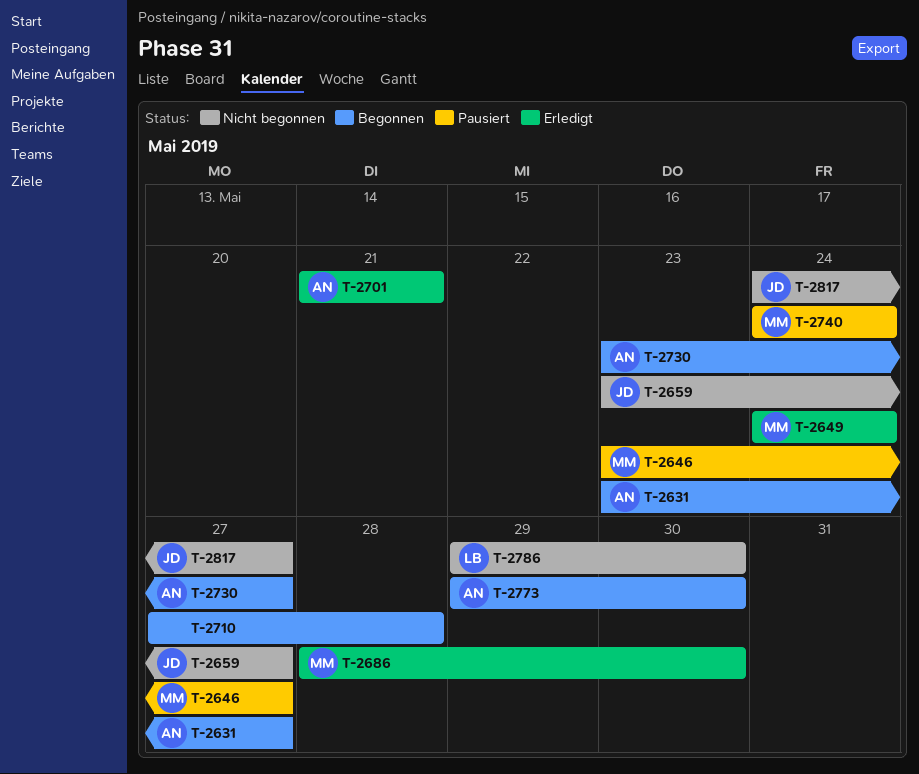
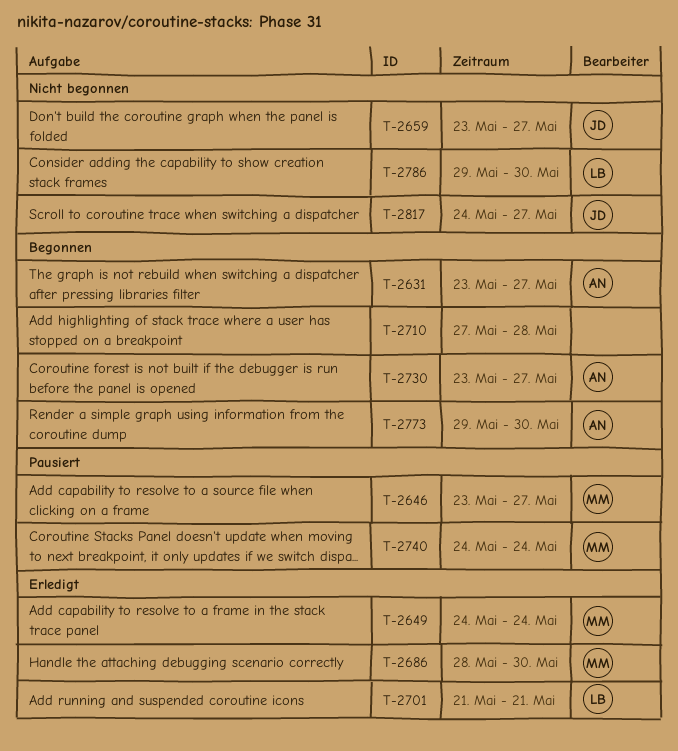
T-2701, owner: AN -> LB

